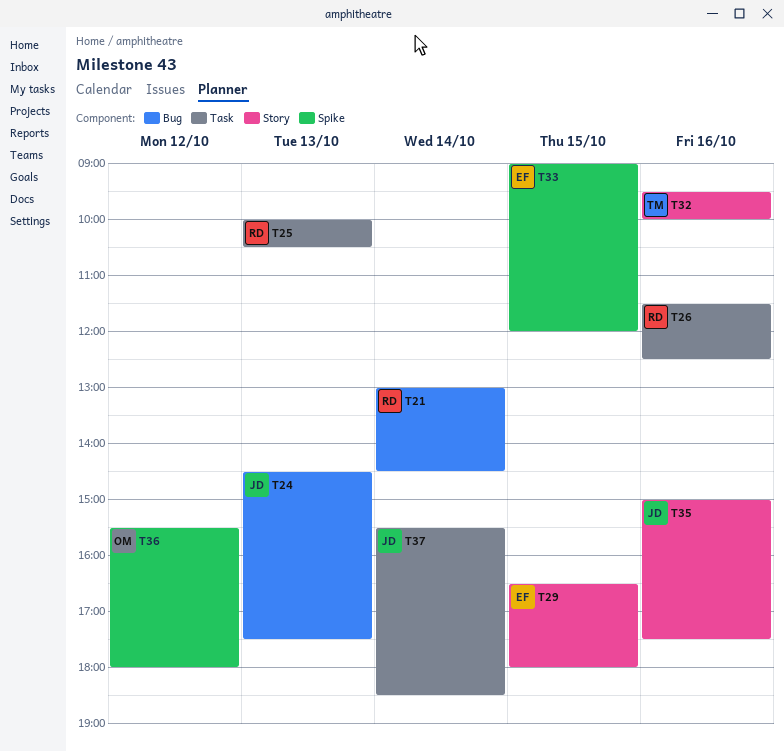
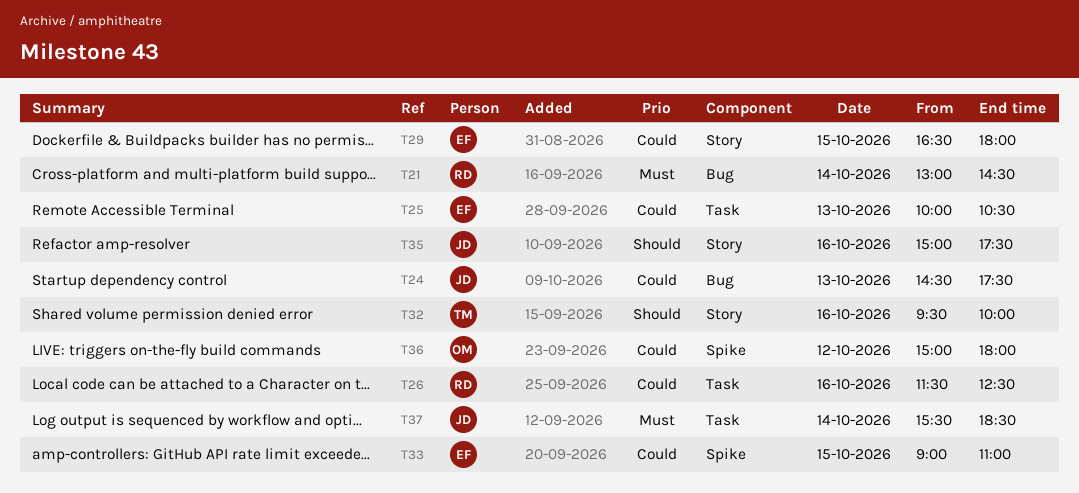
T25, owner: RD -> EF
T33, ends: 12:00 -> 11:00
T36, begins: 15:30 -> 15:00

